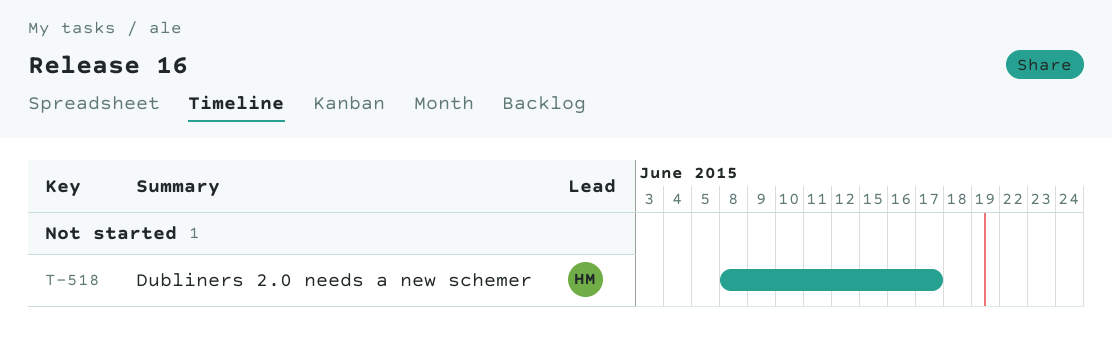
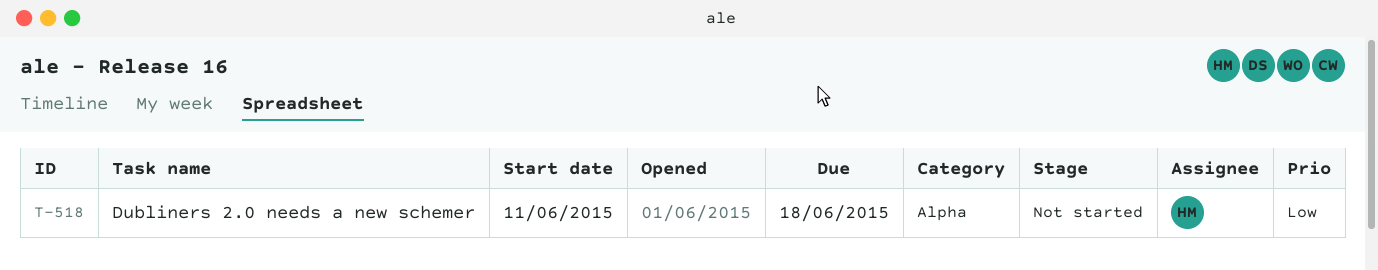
T-518, start: Jun 8 -> Jun 11
T-518, due: Jun 17 -> Jun 18

